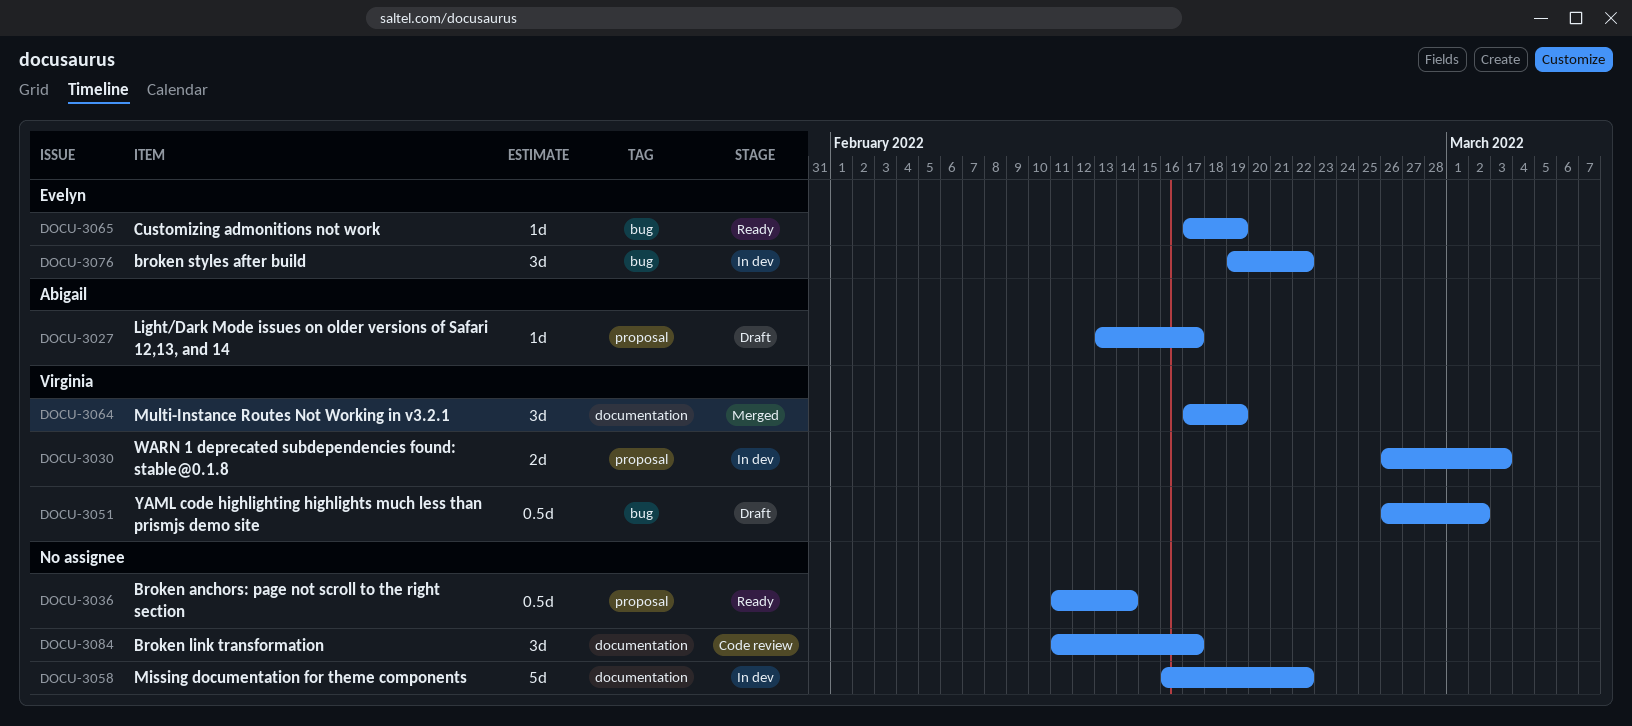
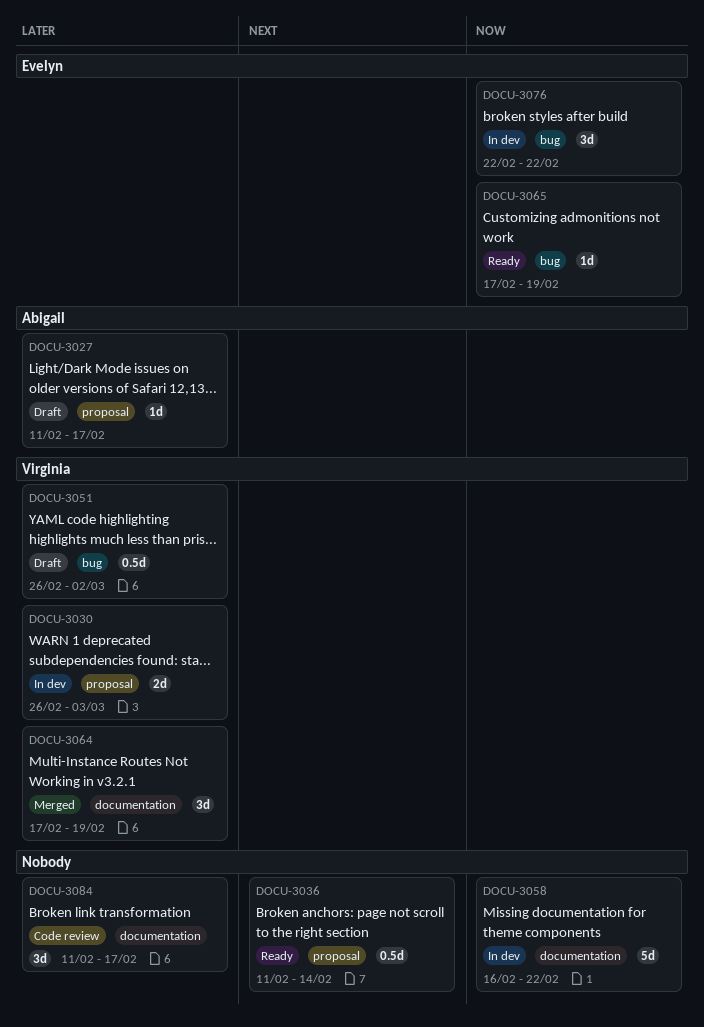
DOCU-3027, start: Feb 13 -> Feb 11
DOCU-3076, start: Feb 19 -> Feb 22

